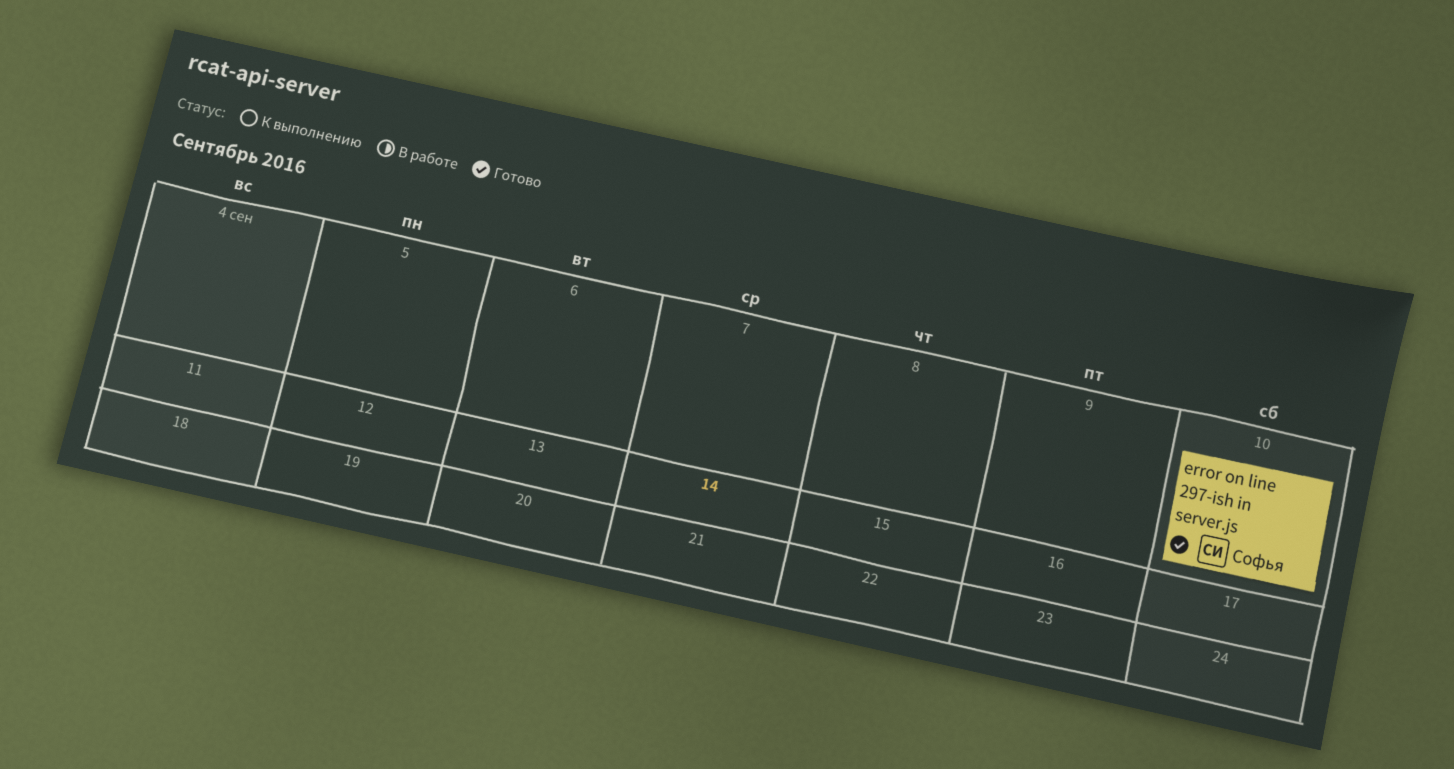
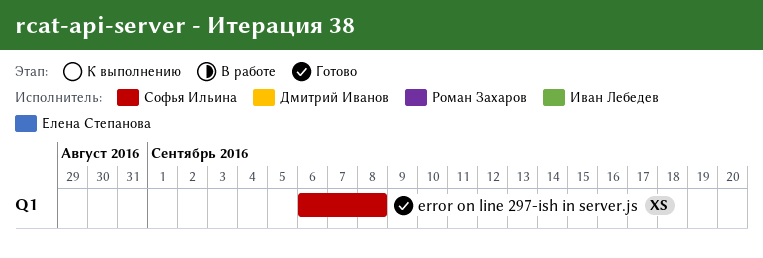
error on line 297-ish in server.js, due: Sep 10 -> Sep 8

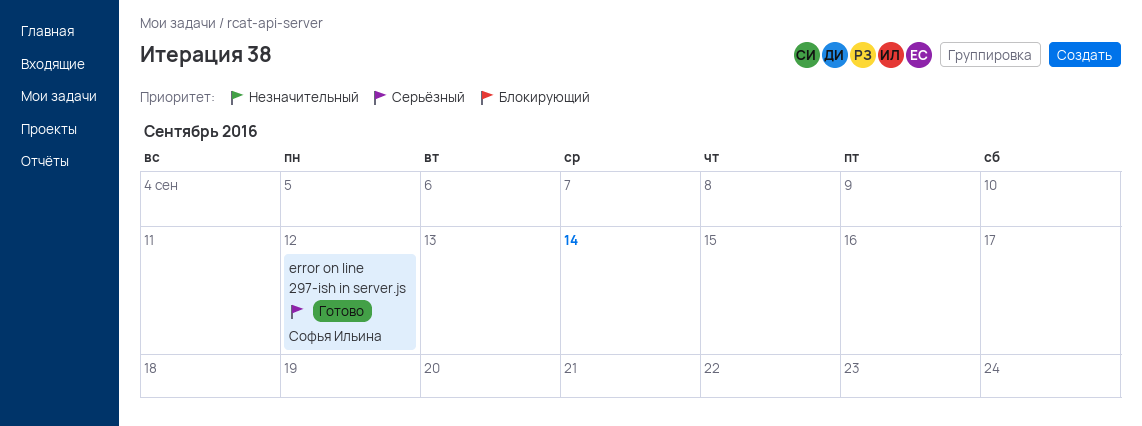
error on line 297-ish in server.js, due: Sep 8 -> Sep 12

